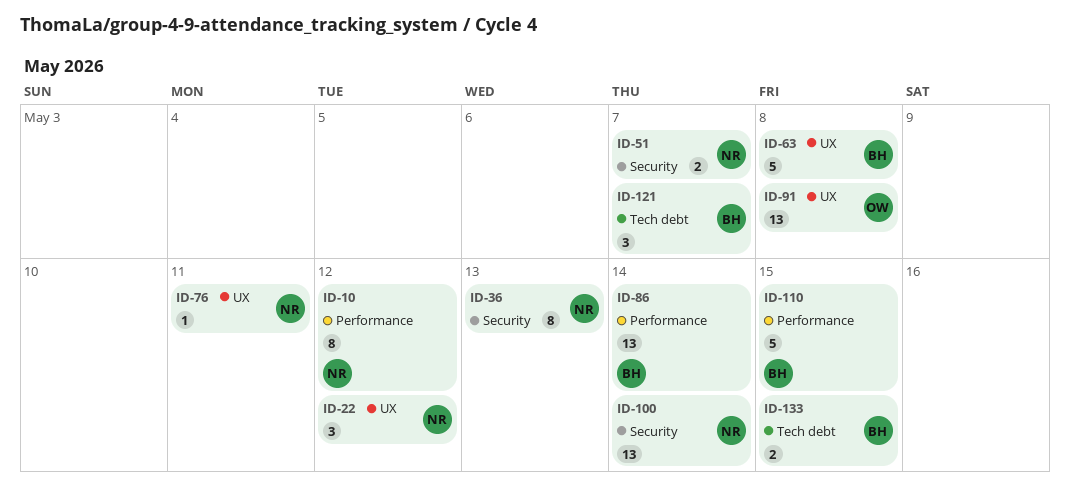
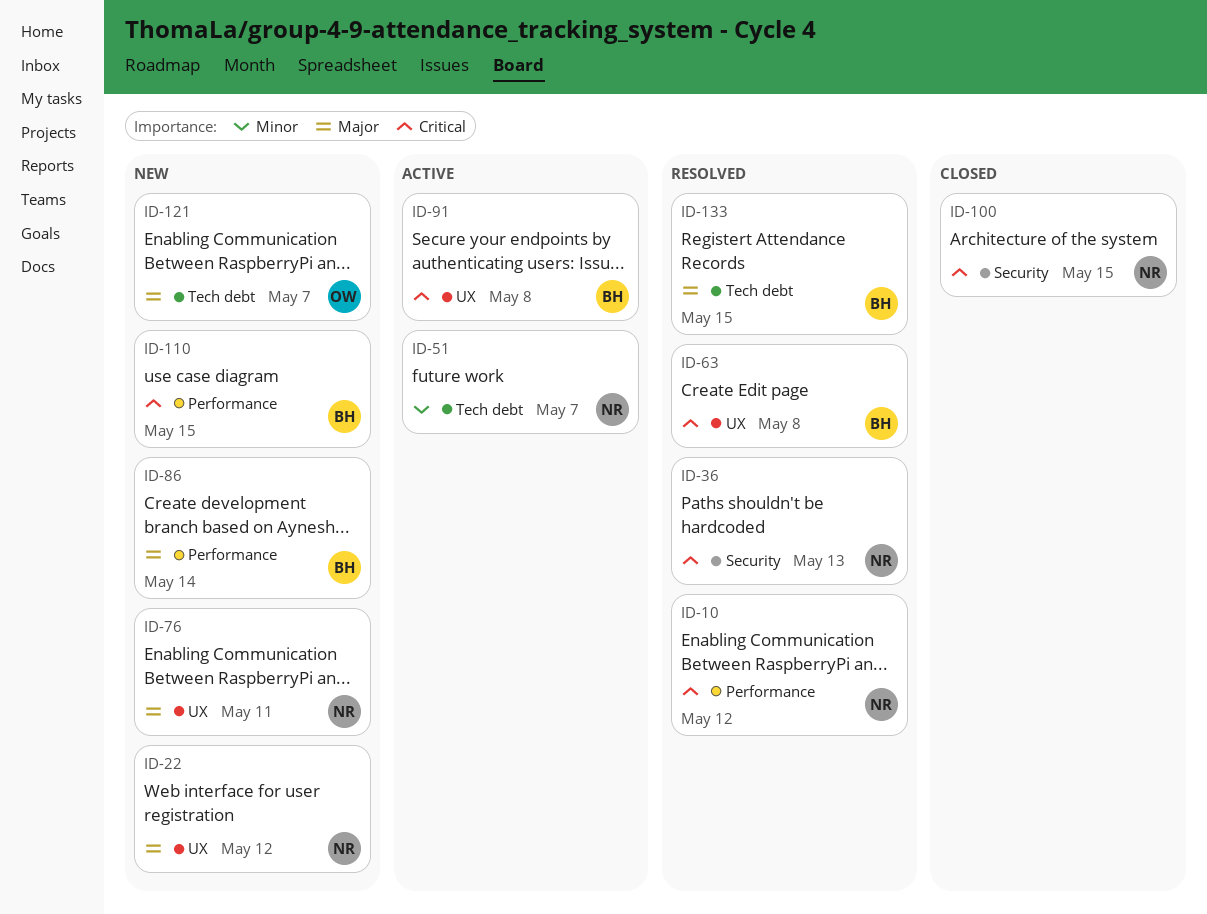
ID-51, label: Security -> Tech debt
ID-91, owner: OW -> BH
ID-100, due: May 14 -> May 15
ID-121, owner: BH -> OW

